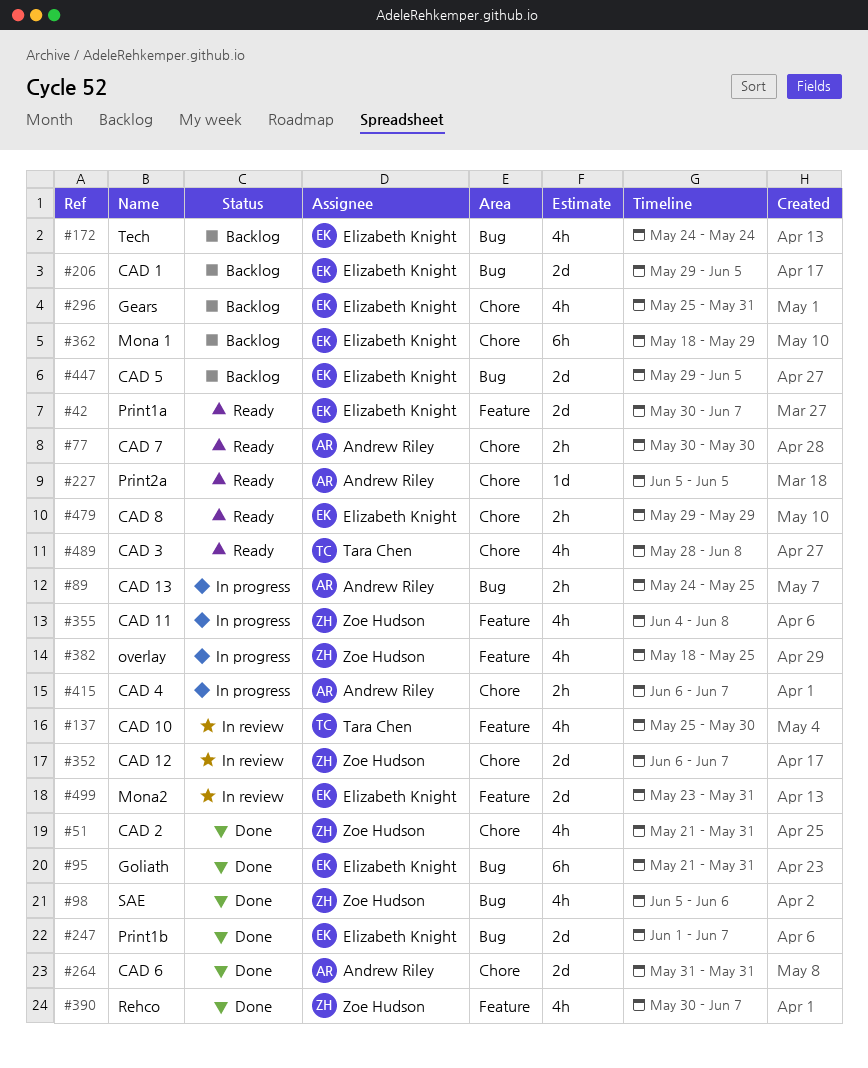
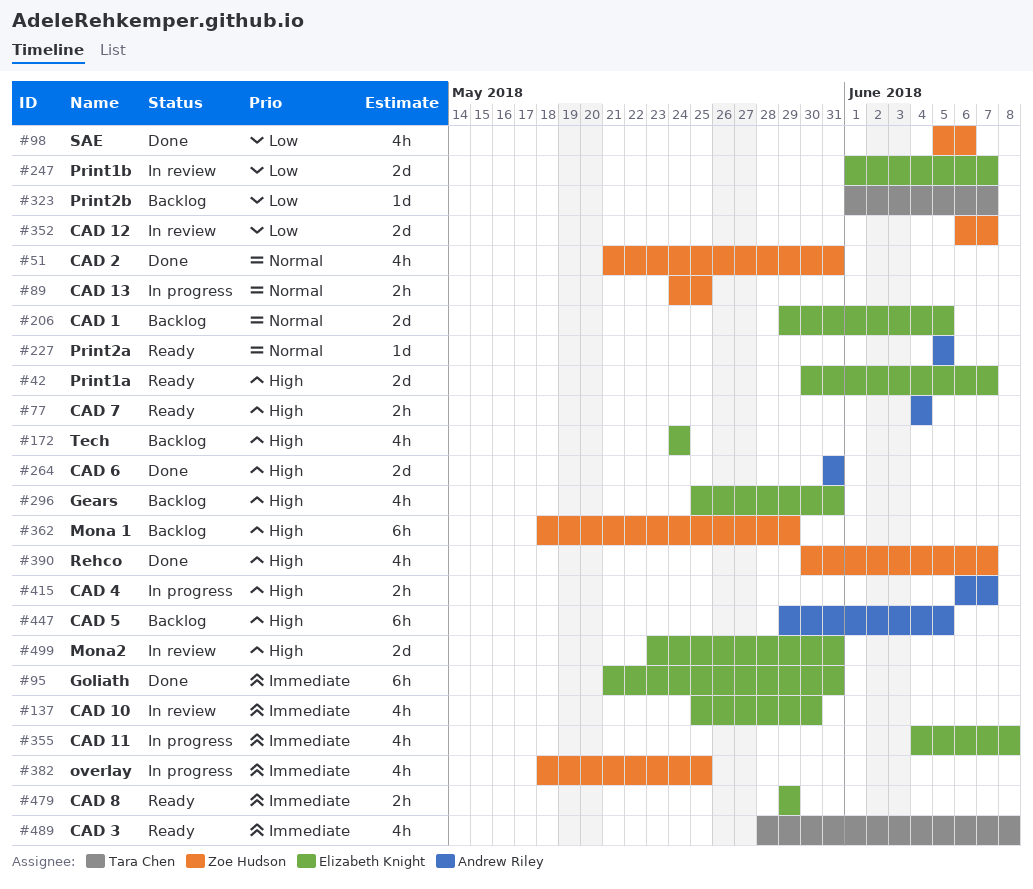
#77, start: May 30 -> Jun 4
#77, due: May 30 -> Jun 4
#89, owner: Andrew Riley -> Zoe Hudson
#137, owner: Tara Chen -> Elizabeth Knight
#247, status: Done -> In review
#323: none -> present
#355, owner: Zoe Hudson -> Elizabeth Knight
#362, owner: Elizabeth Knight -> Zoe Hudson
#447, owner: Elizabeth Knight -> Andrew Riley
#447, estimate: 2d -> 6h

